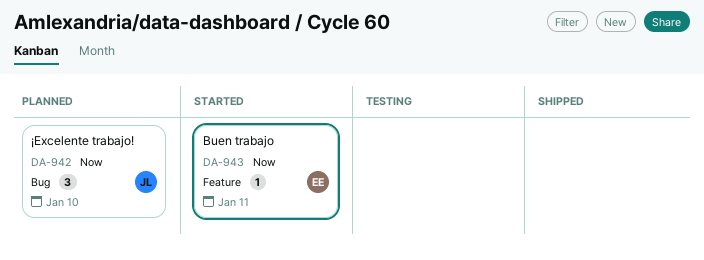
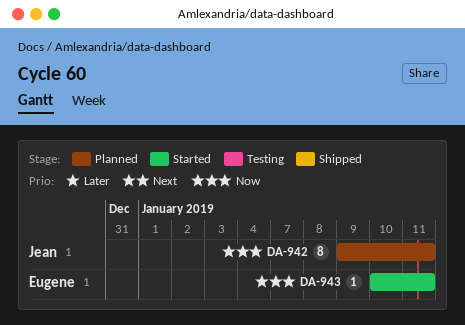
DA-942, estimate: 3 -> 8
DA-942, due: Jan 10 -> Jan 11

